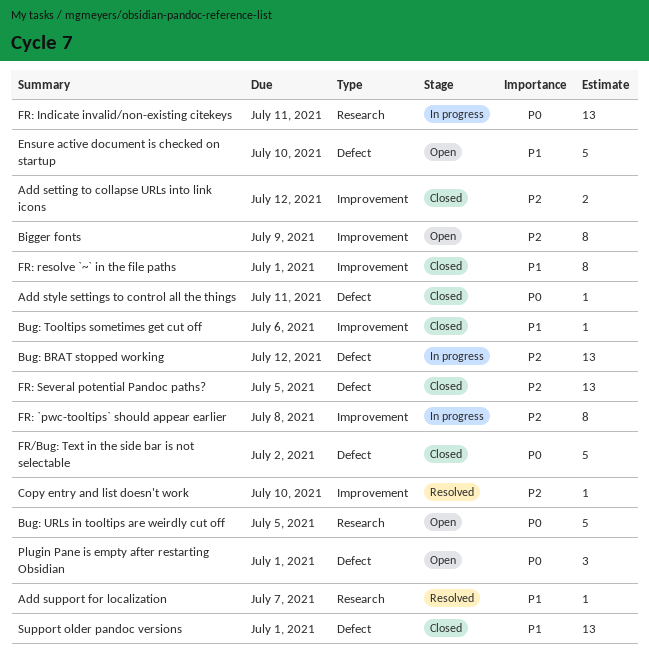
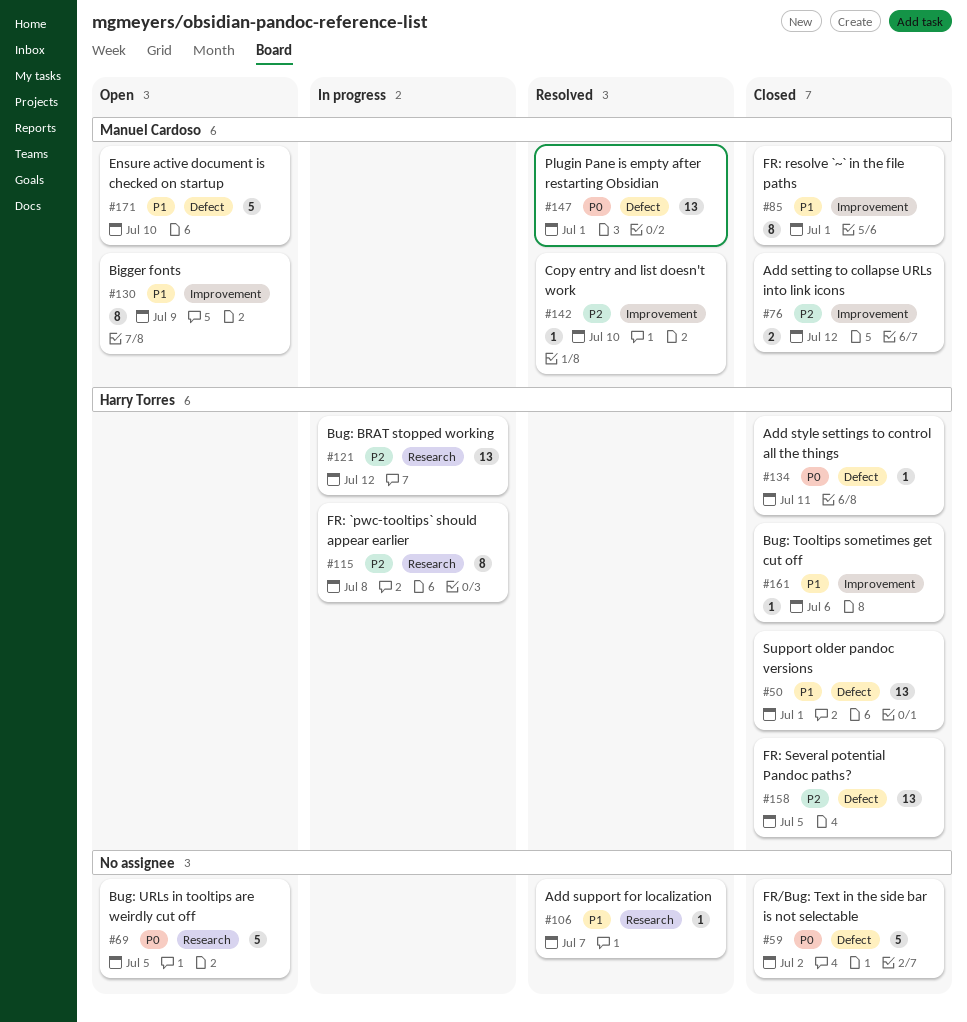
Bigger fonts, priority: P2 -> P1
Bug: BRAT stopped working, label: Defect -> Research
FR: `pwc-tooltips` should appear earlier, label: Improvement -> Research
FR: Indicate invalid/non-existing citekeys: present -> none
Plugin Pane is empty after restarting Obsidian, status: Open -> Resolved
Plugin Pane is empty after restarting Obsidian, estimate: 3 -> 13

